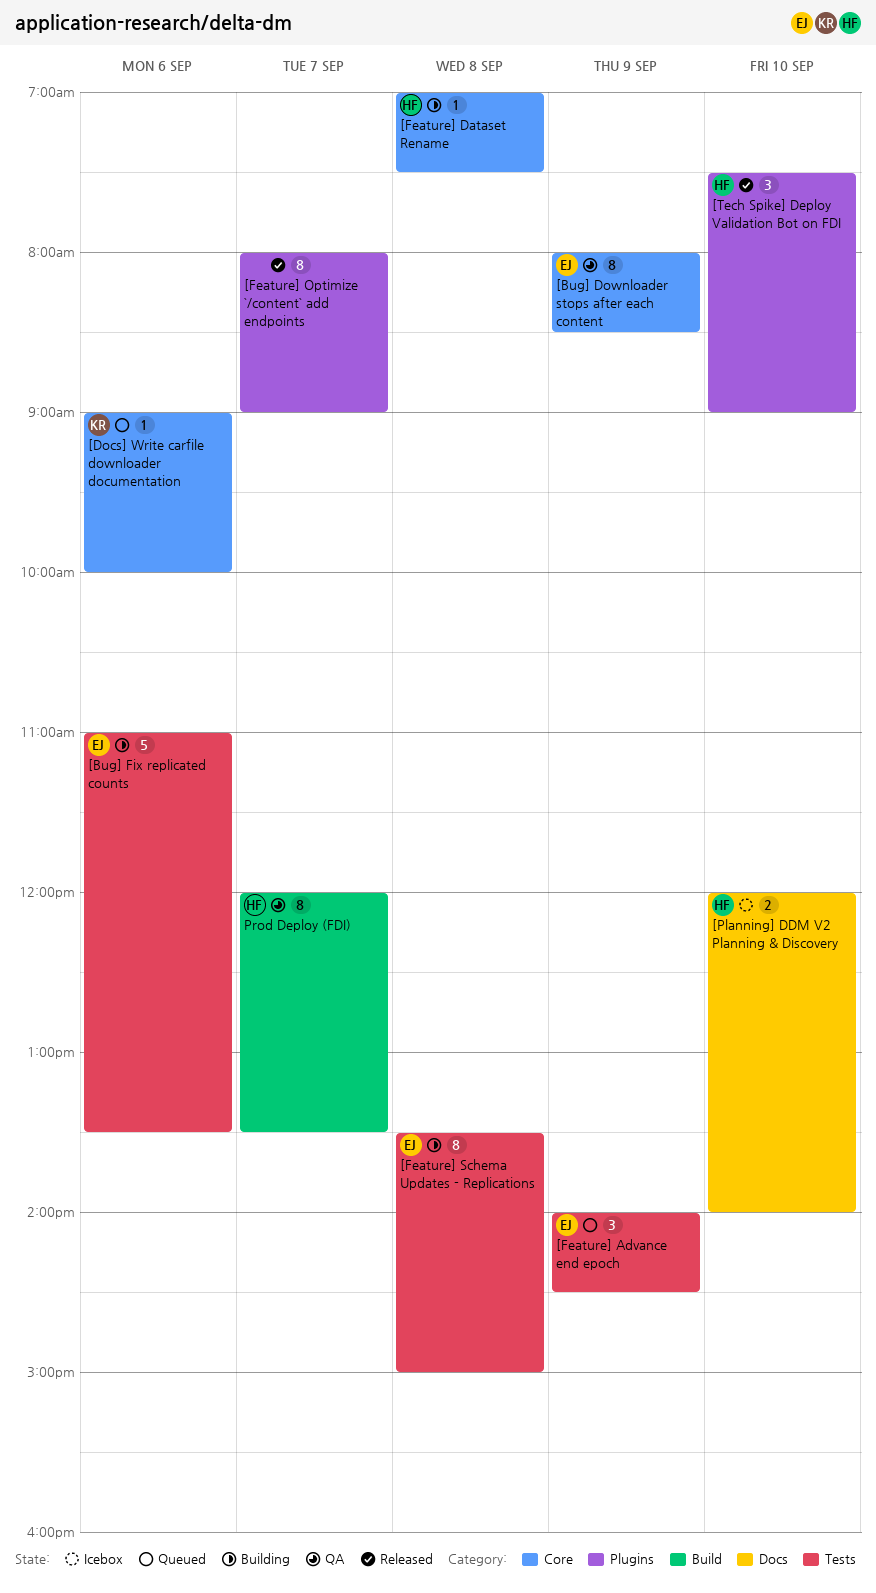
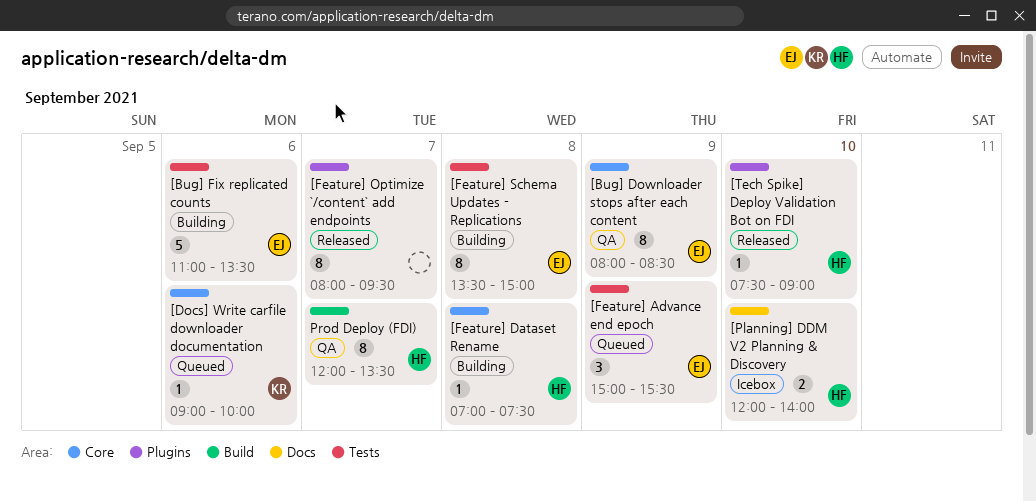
[Feature] Advance end epoch, begins: 14:00 -> 15:00
[Feature] Advance end epoch, ends: 14:30 -> 15:30
[Feature] Optimize `/content` add endpoints, ends: 09:00 -> 09:30
[Tech Spike] Deploy Validation Bot on FDI, estimate: 3 -> 1

